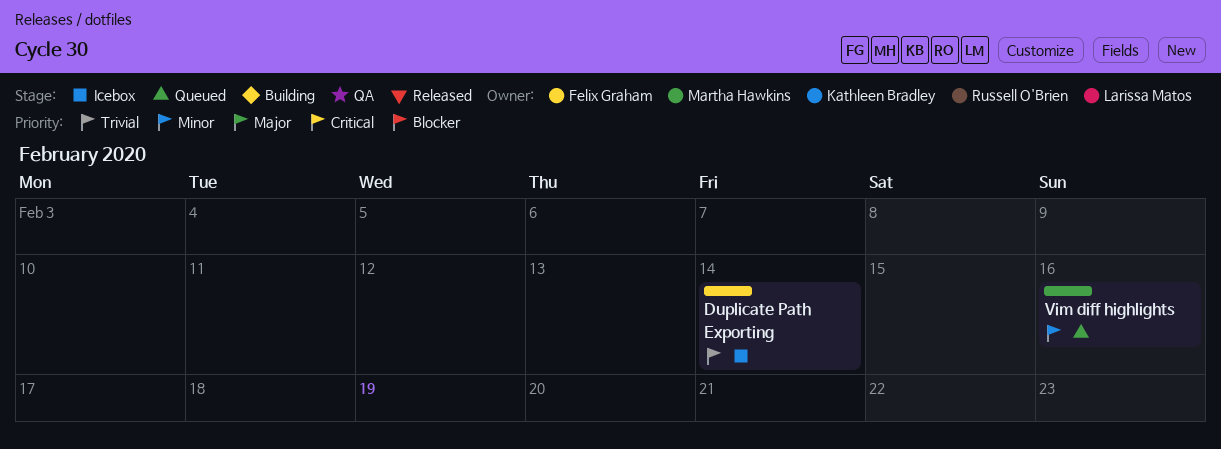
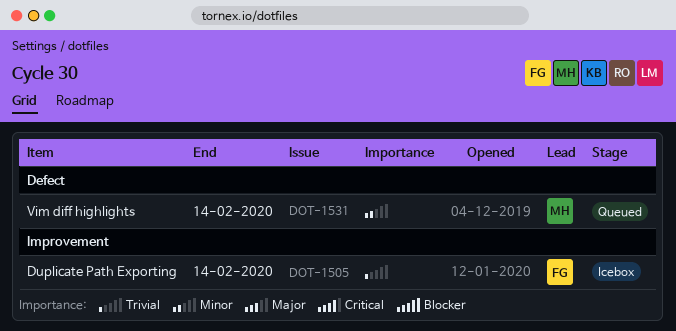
Vim diff highlights, due: Feb 16 -> Feb 14

